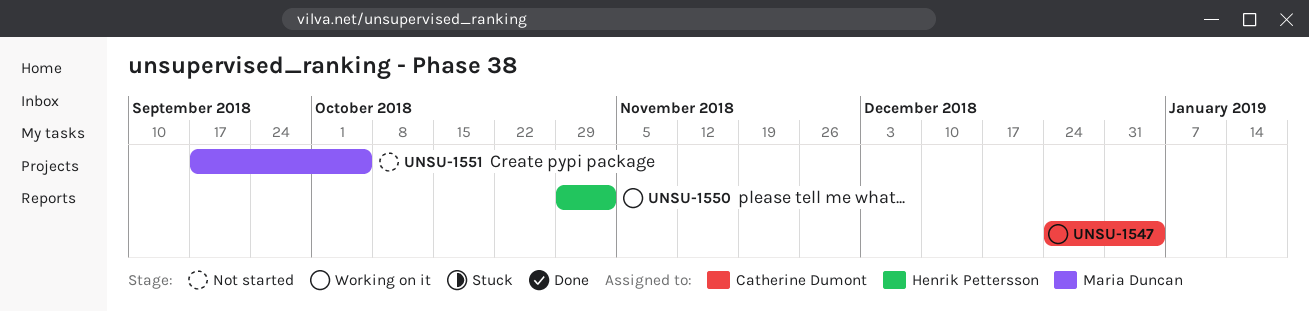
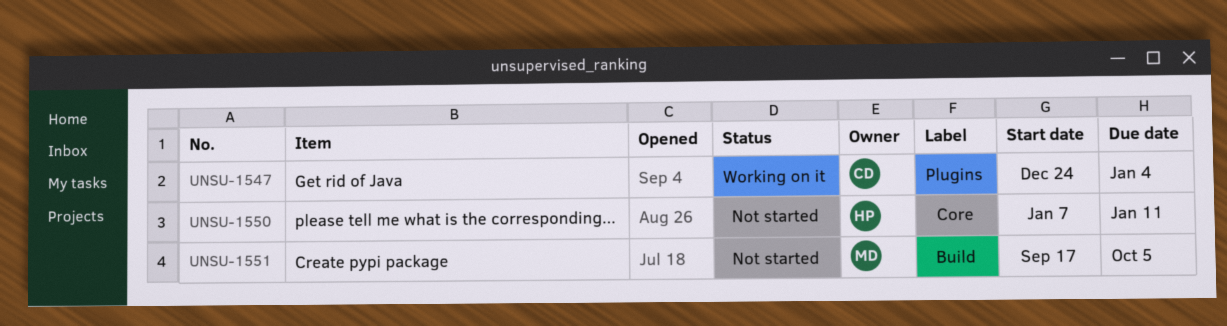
UNSU-1550, status: Working on it -> Not started
UNSU-1550, start: Oct 29 -> Jan 7
UNSU-1550, due: Nov 2 -> Jan 11

